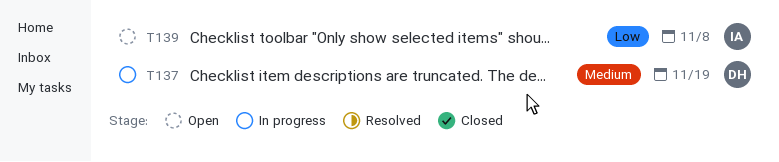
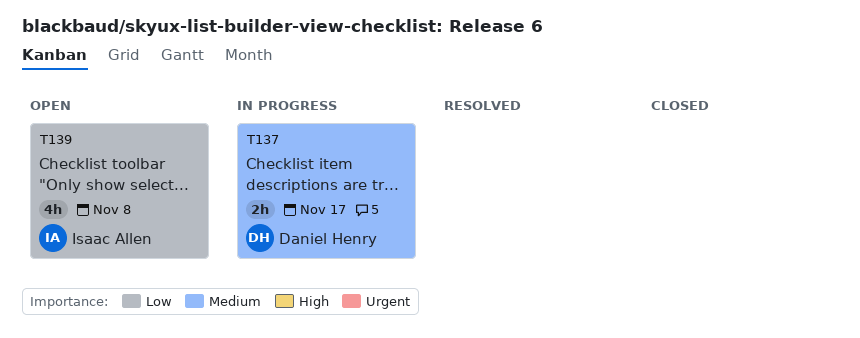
T137, due: Nov 19 -> Nov 17

